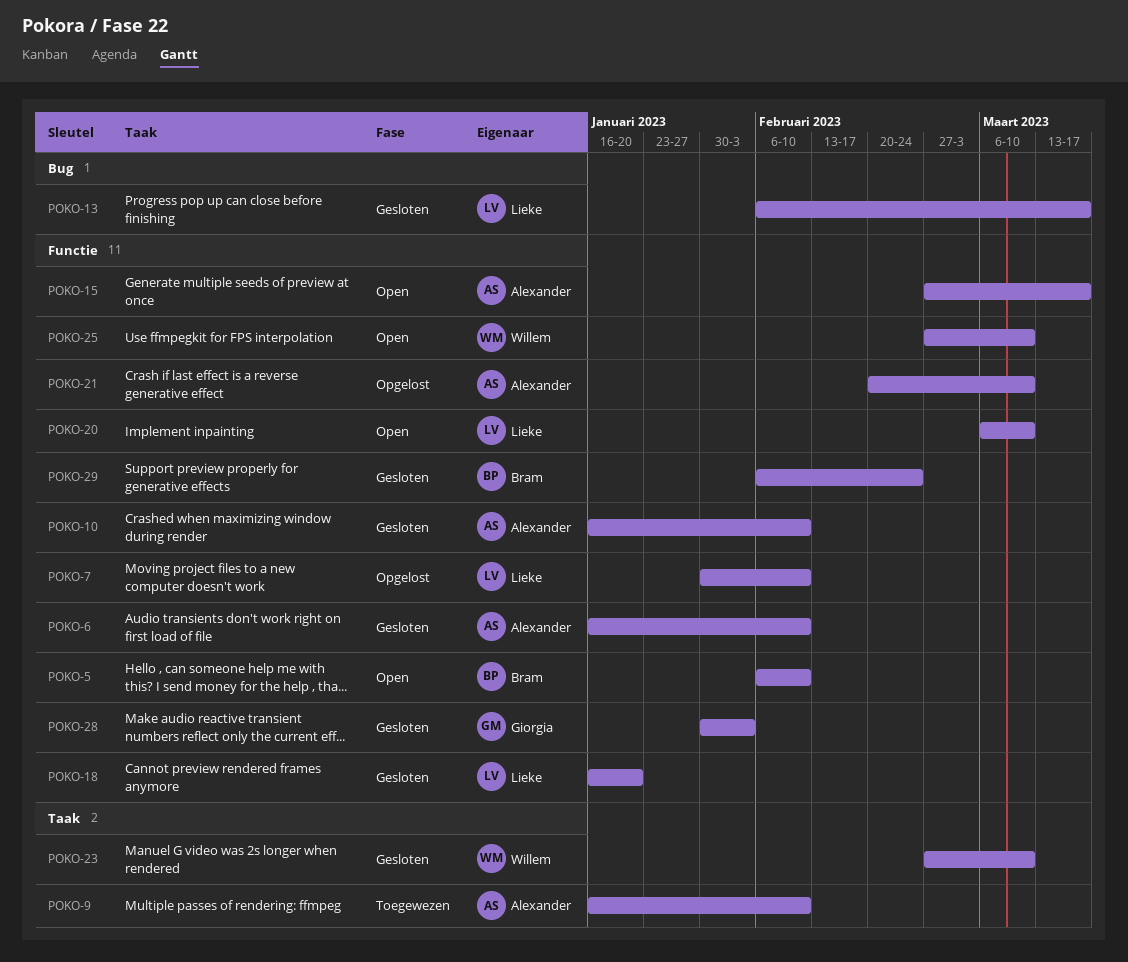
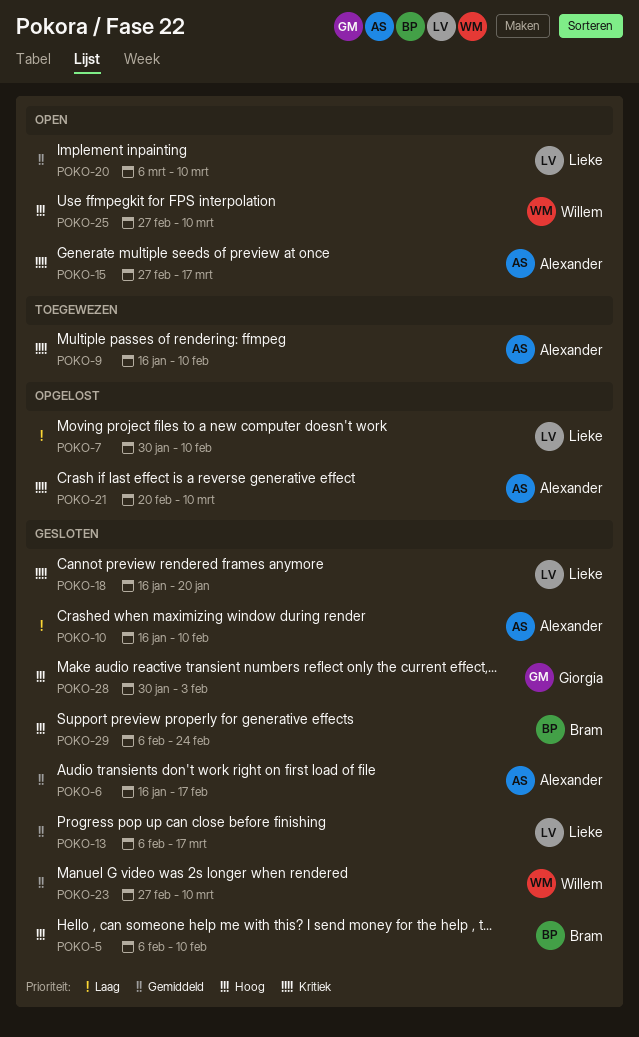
POKO-5, status: Open -> Gesloten
POKO-6, due: Feb 10 -> Feb 17

